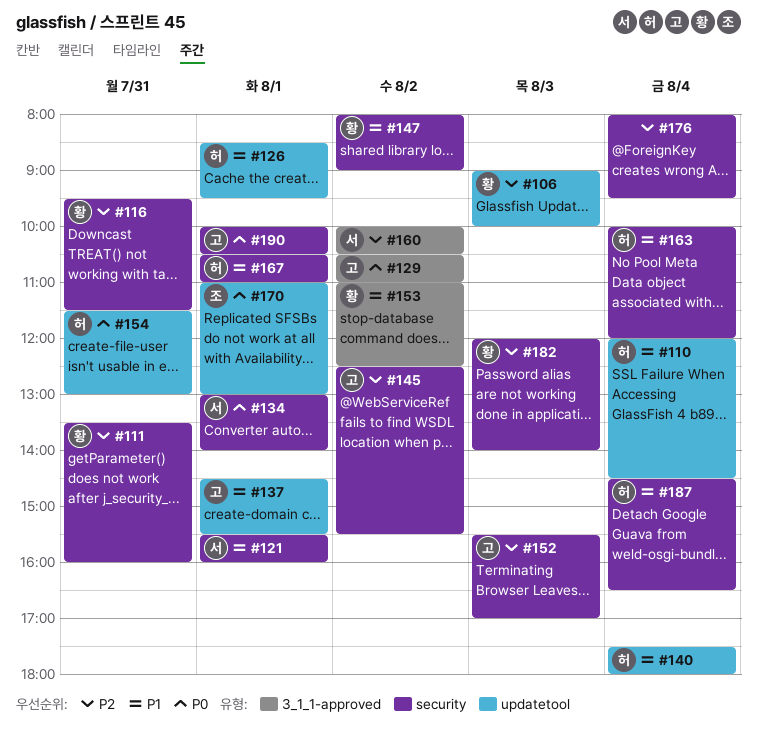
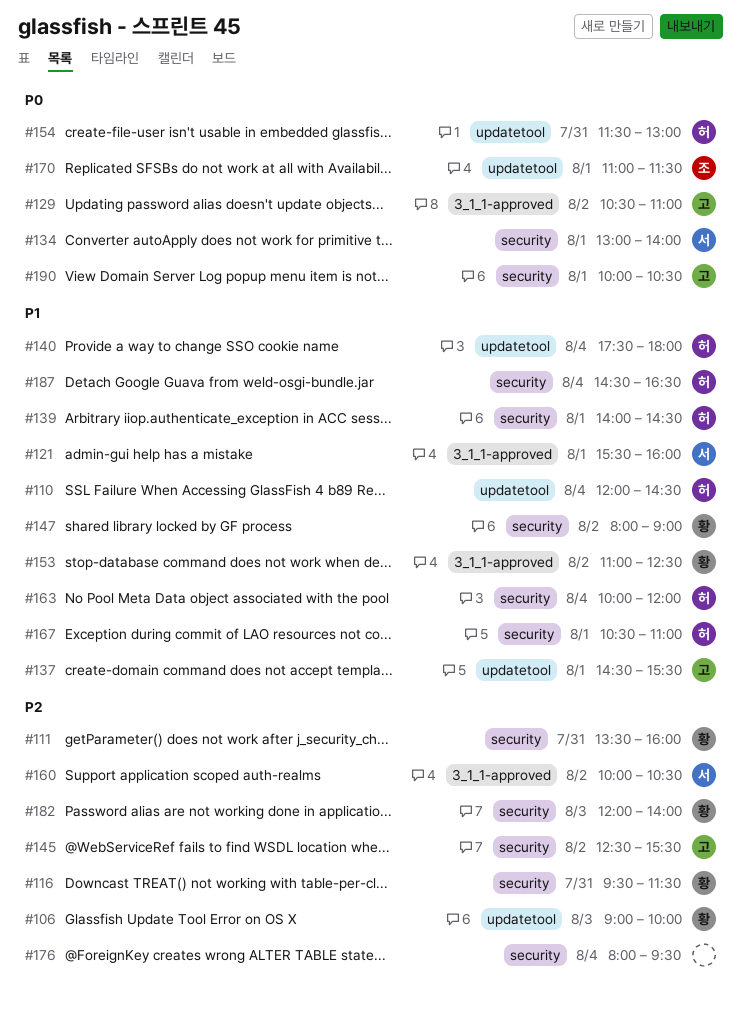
#121, label: security -> 3_1_1-approved
#126: present -> none
#139: none -> present
#152: present -> none
#170, ends: 13:00 -> 11:30

